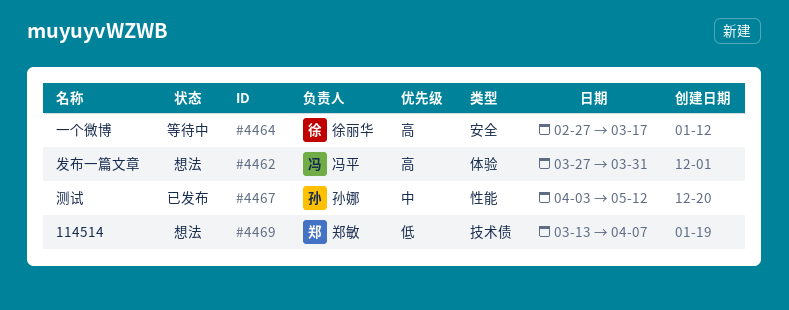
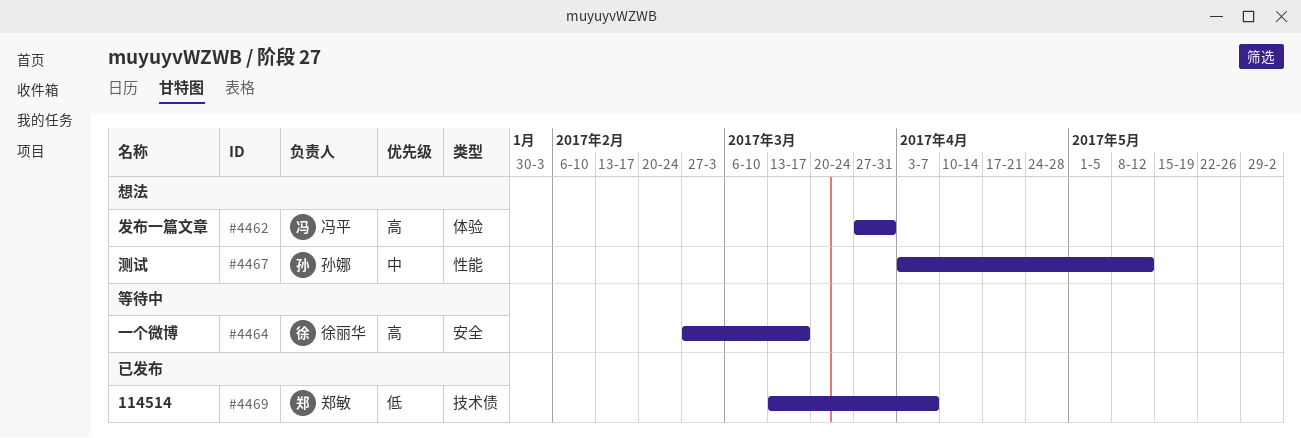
#4467, status: 已发布 -> 想法
#4469, status: 想法 -> 已发布

